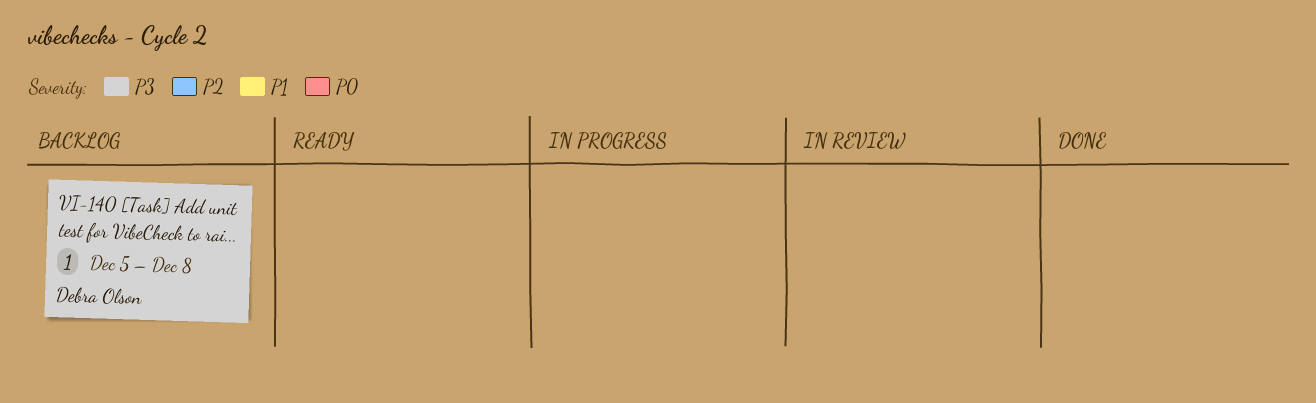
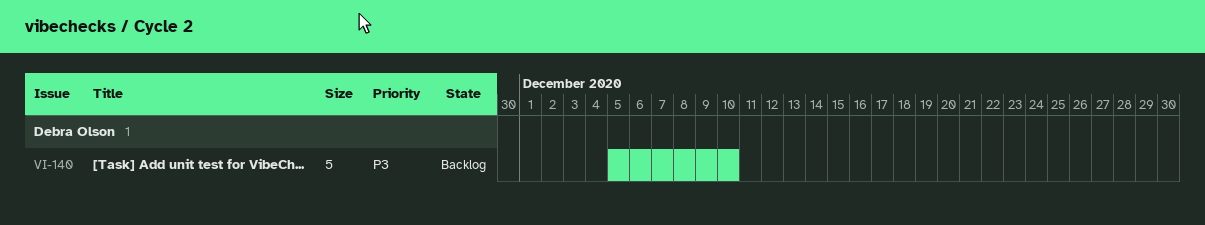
VI-140, estimate: 1 -> 5
VI-140, due: Dec 8 -> Dec 10

